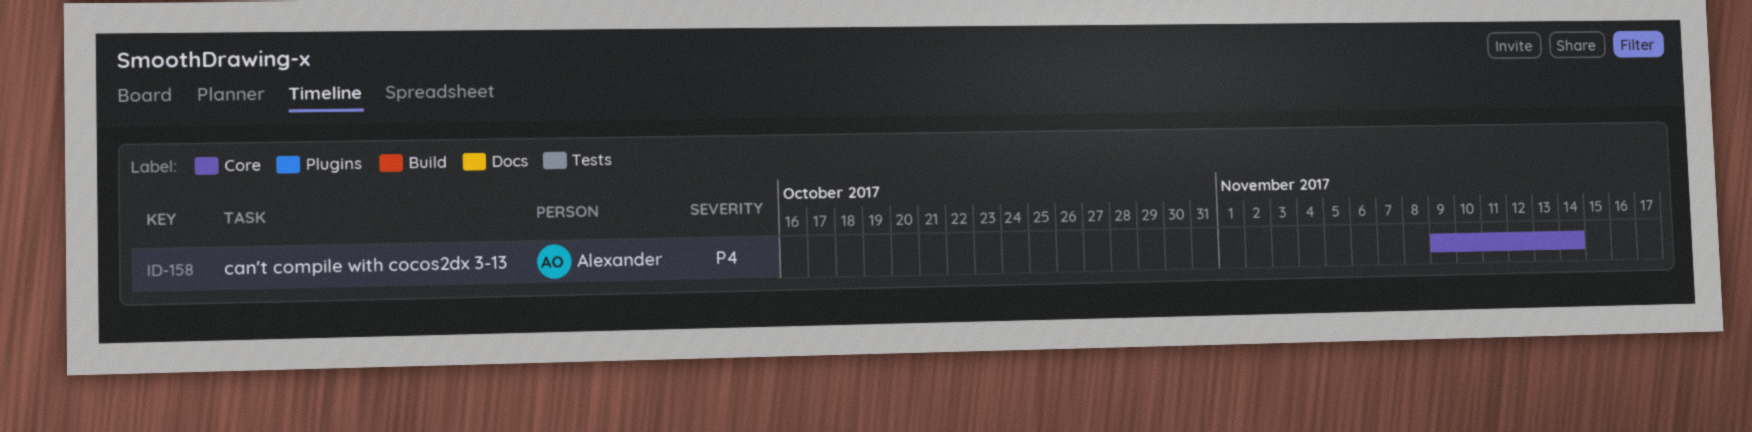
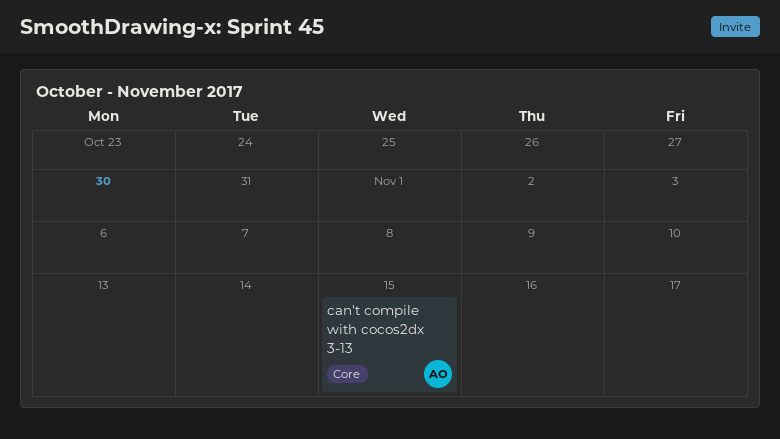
can't compile with cocos2dx 3-13, due: Nov 14 -> Nov 15

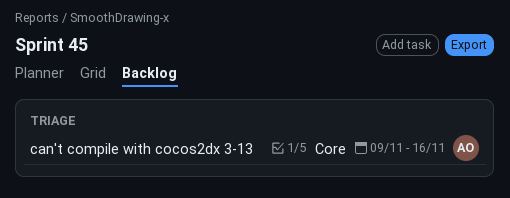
can't compile with cocos2dx 3-13, due: Nov 15 -> Nov 16

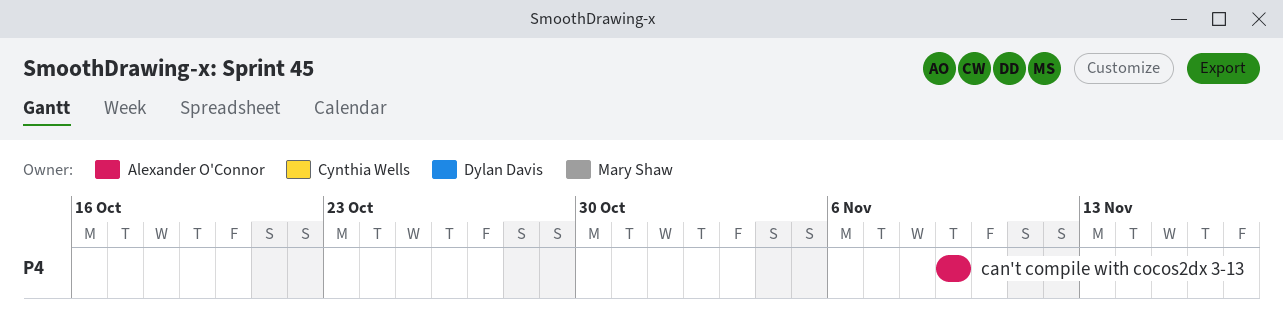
can't compile with cocos2dx 3-13, due: Nov 16 -> Nov 9

